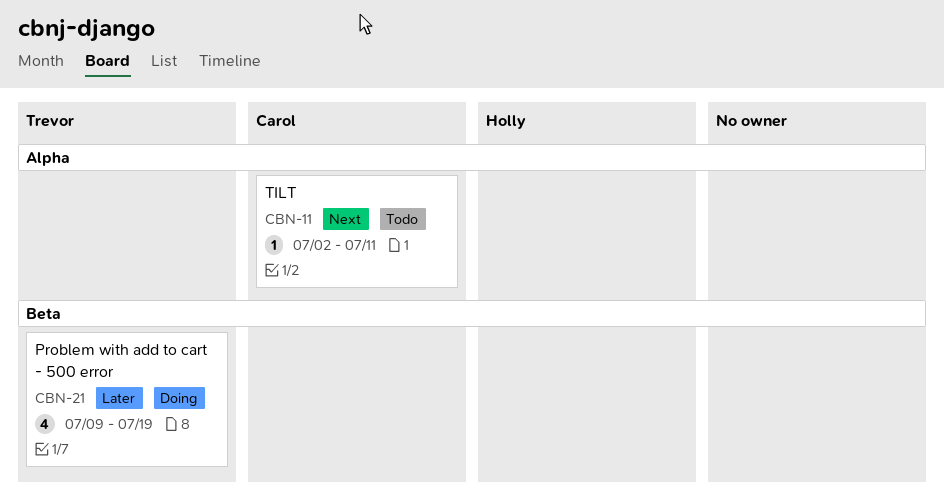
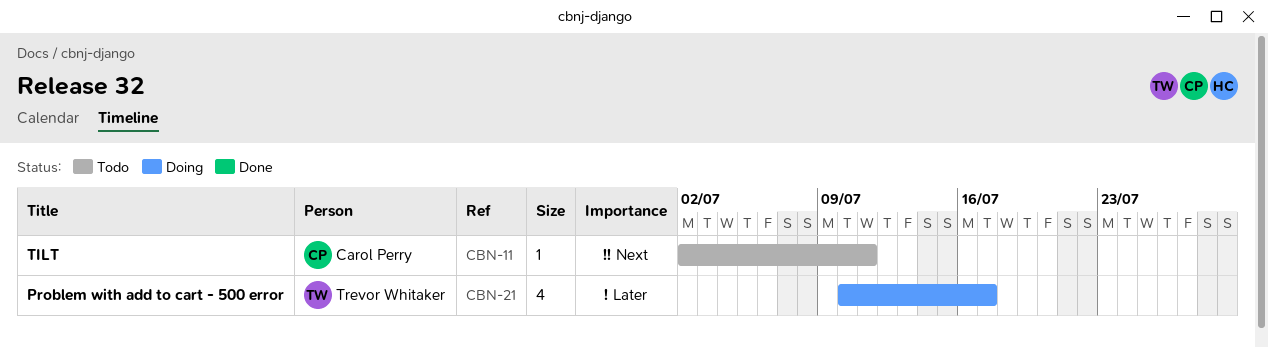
CBN-21, start: Jul 9 -> Jul 10
CBN-21, due: Jul 19 -> Jul 17

